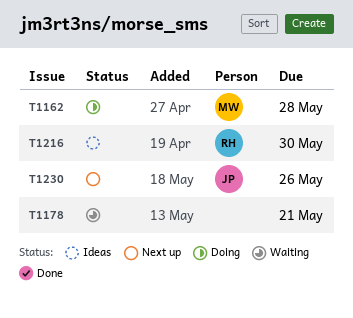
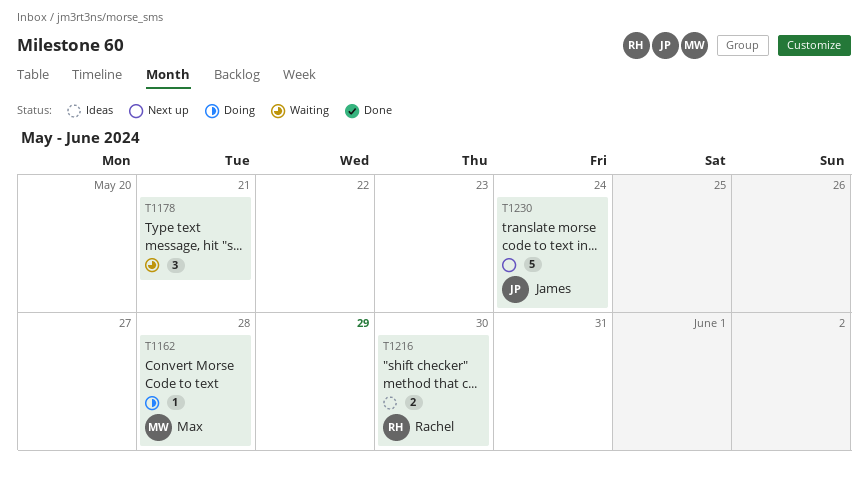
T1230, due: May 26 -> May 24

